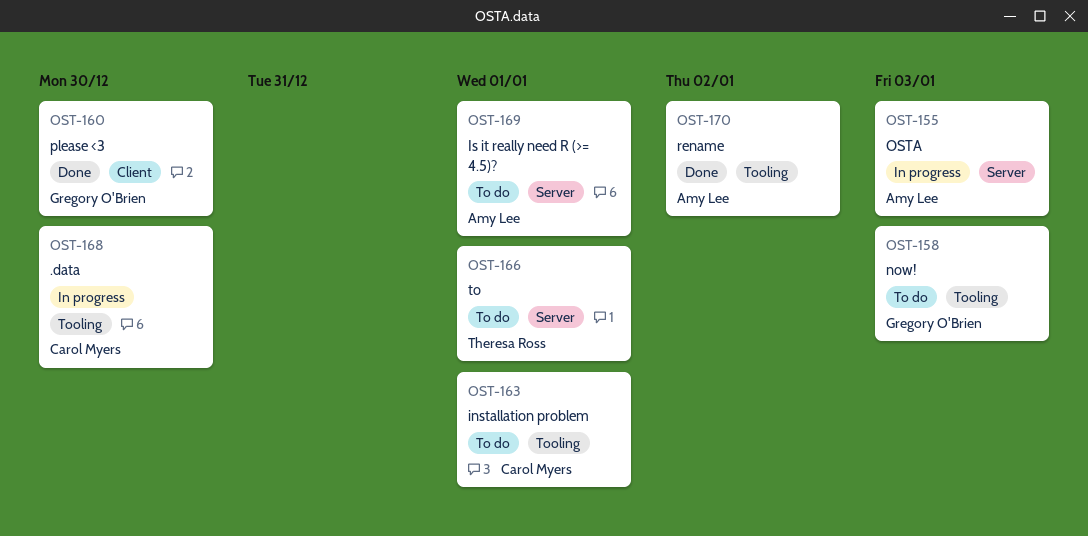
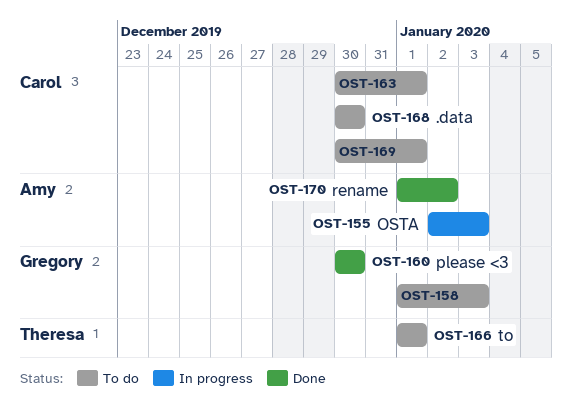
OST-168, status: In progress -> To do
OST-169, owner: Amy Lee -> Carol Myers

